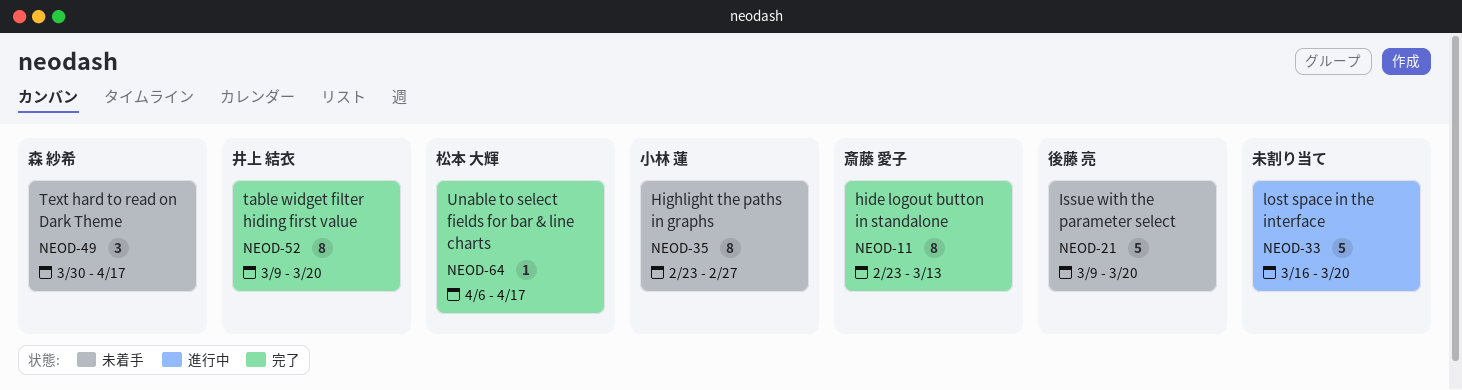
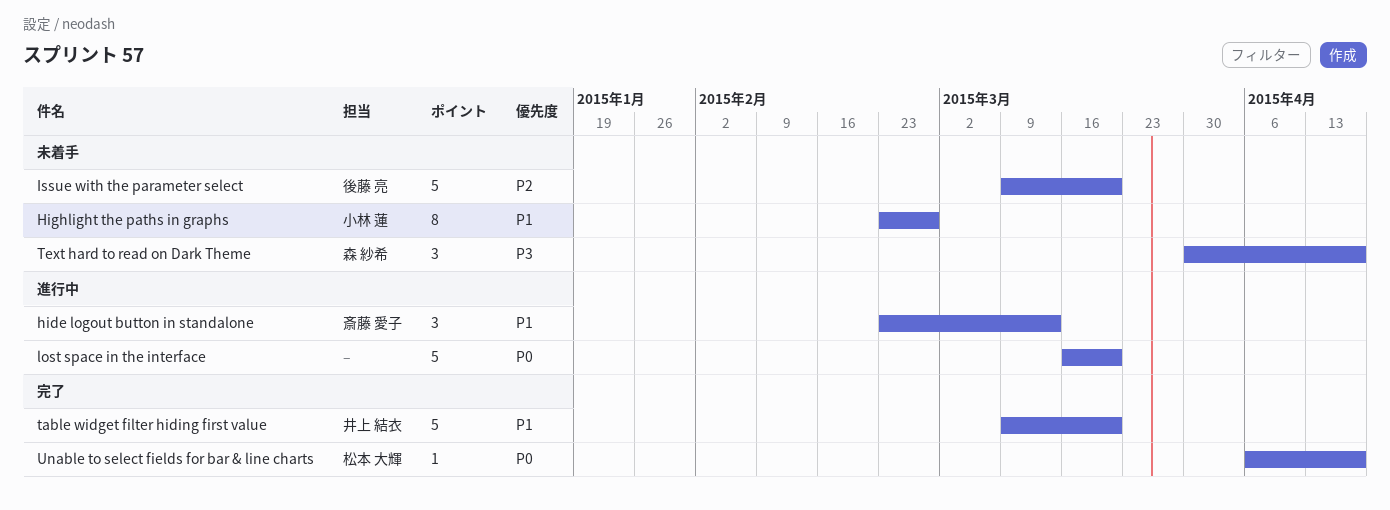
hide logout button in standalone, status: 完了 -> 進行中
hide logout button in standalone, estimate: 8 -> 3
table widget filter hiding first value, estimate: 8 -> 5

